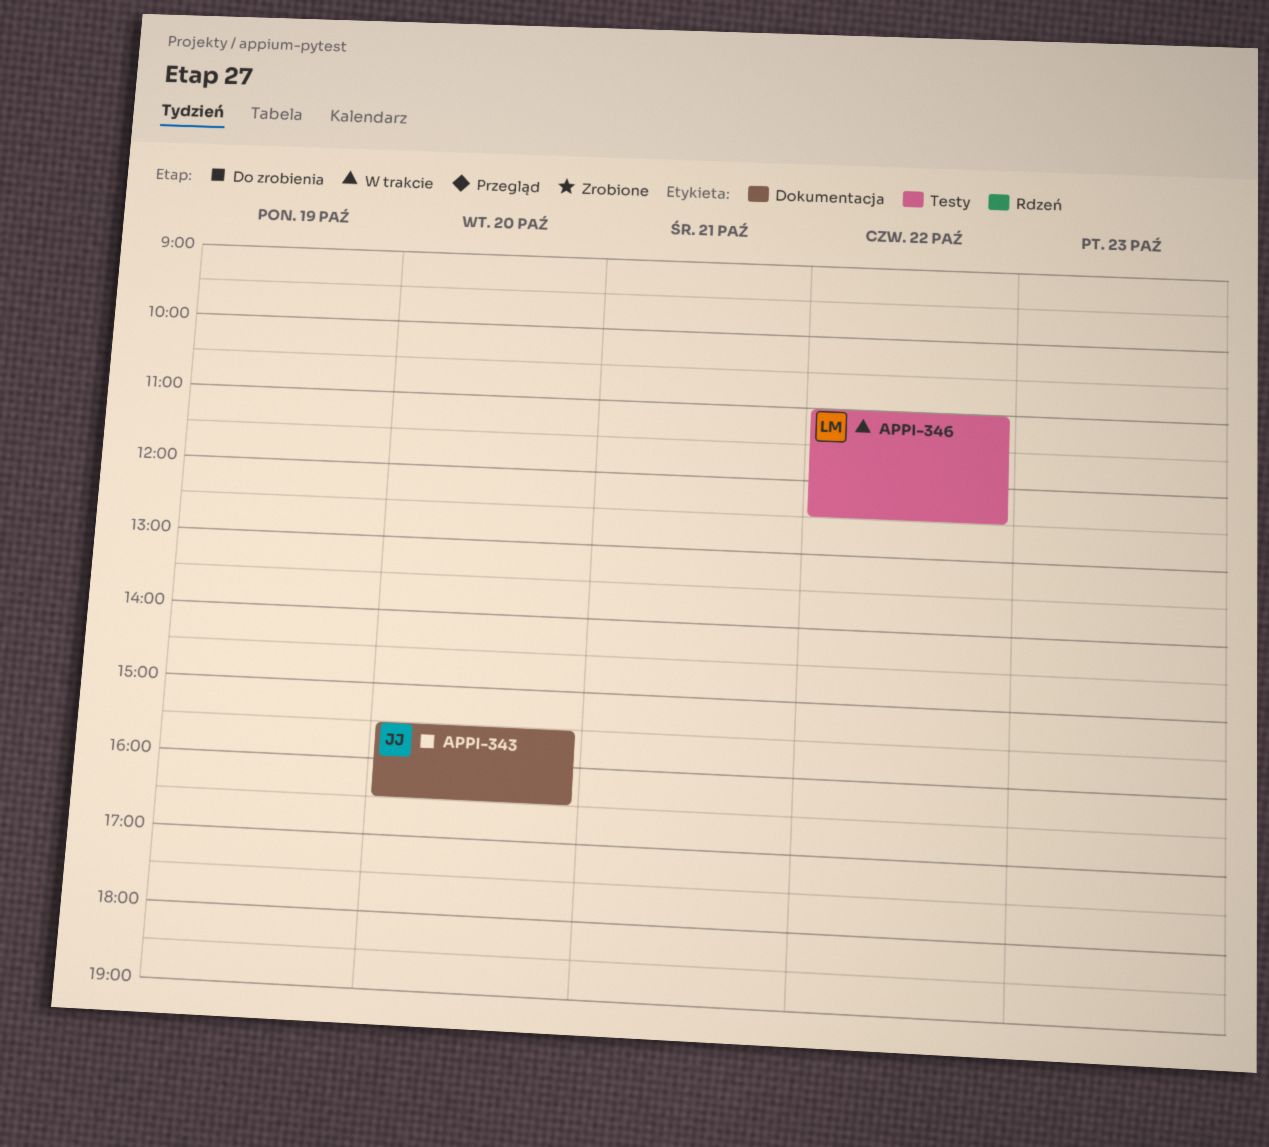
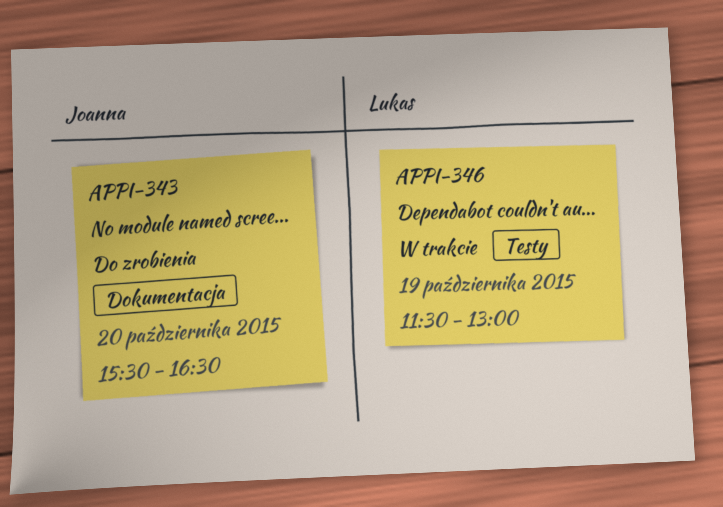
APPI-346, day: Oct 22 -> Oct 19
APPI-346, begins: 11:00 -> 11:30
APPI-346, ends: 12:30 -> 13:00

